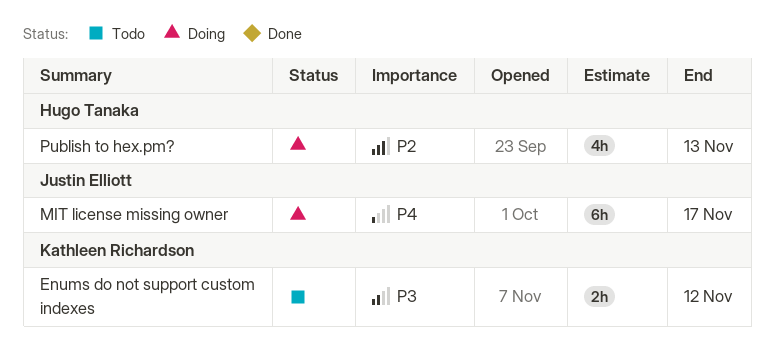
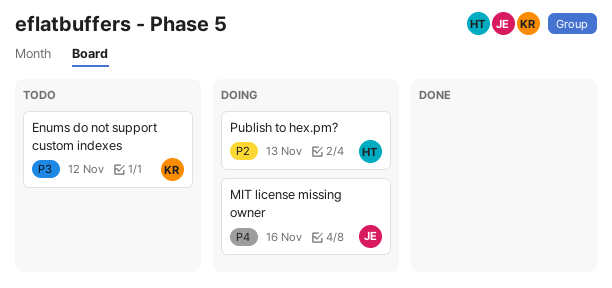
MIT license missing owner, due: Nov 17 -> Nov 16

